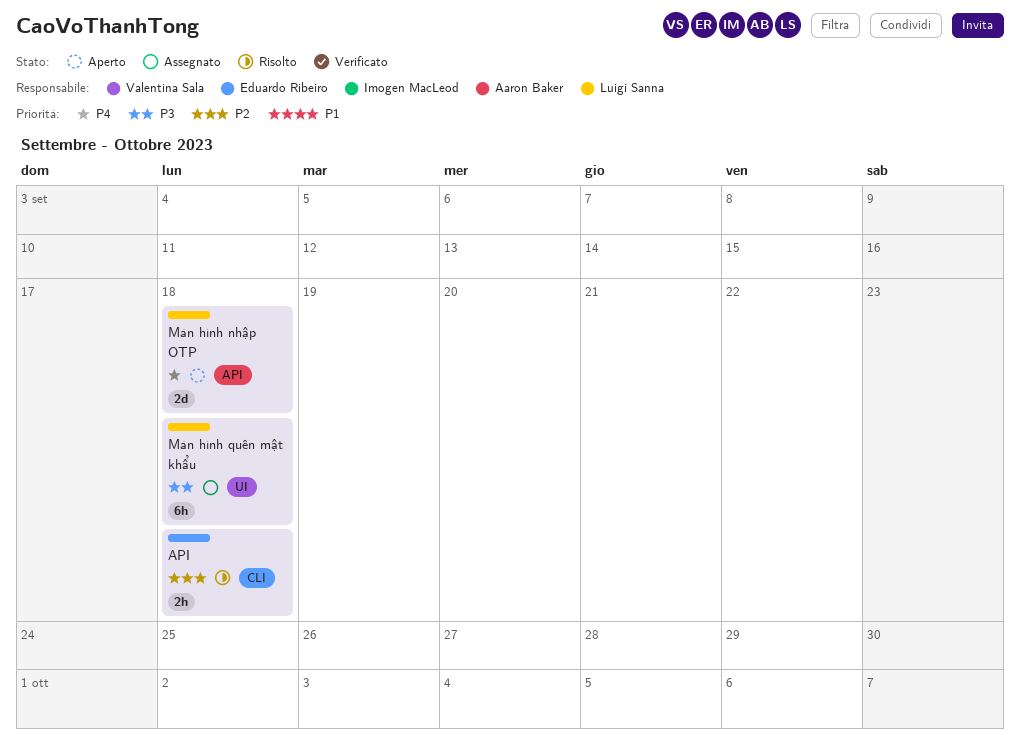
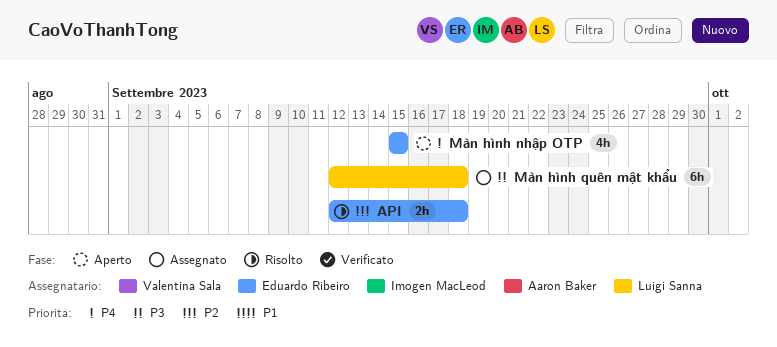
Màn hình nhập OTP, owner: Luigi Sanna -> Eduardo Ribeiro
Màn hình nhập OTP, estimate: 2d -> 4h
Màn hình nhập OTP, due: Sep 18 -> Sep 15

